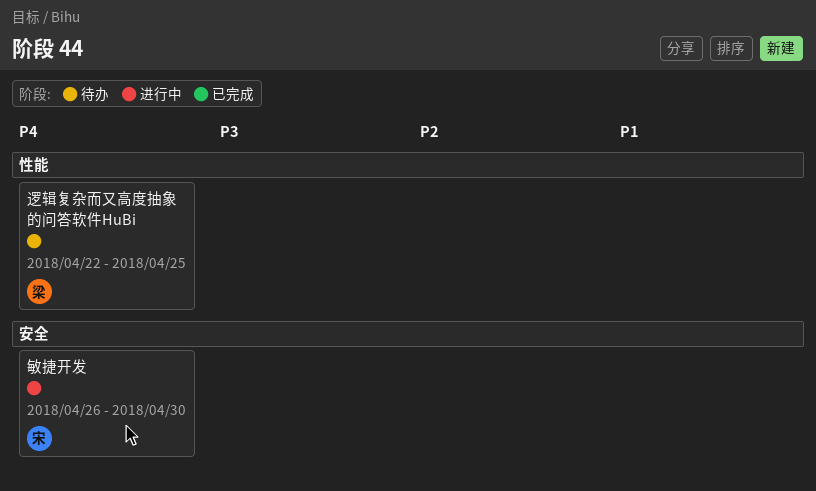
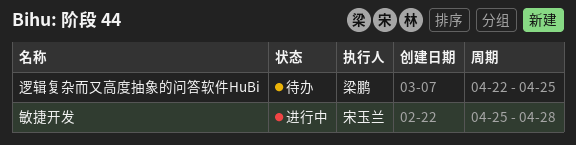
敏捷开发, start: Apr 26 -> Apr 25
敏捷开发, due: Apr 30 -> Apr 28

